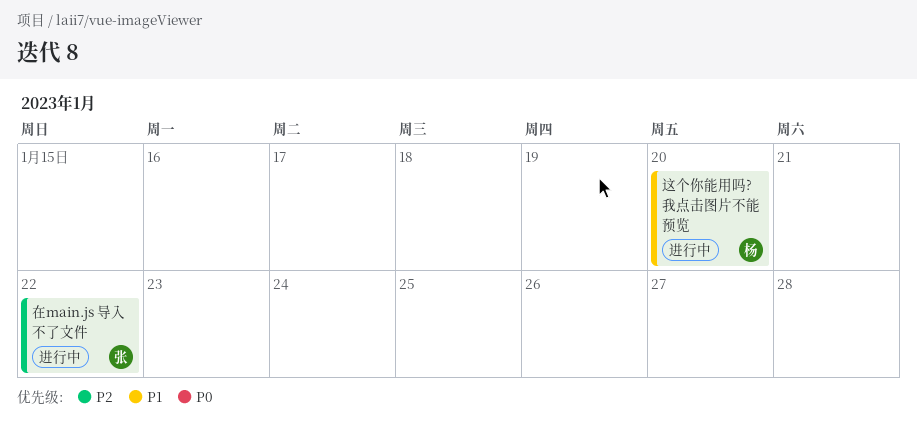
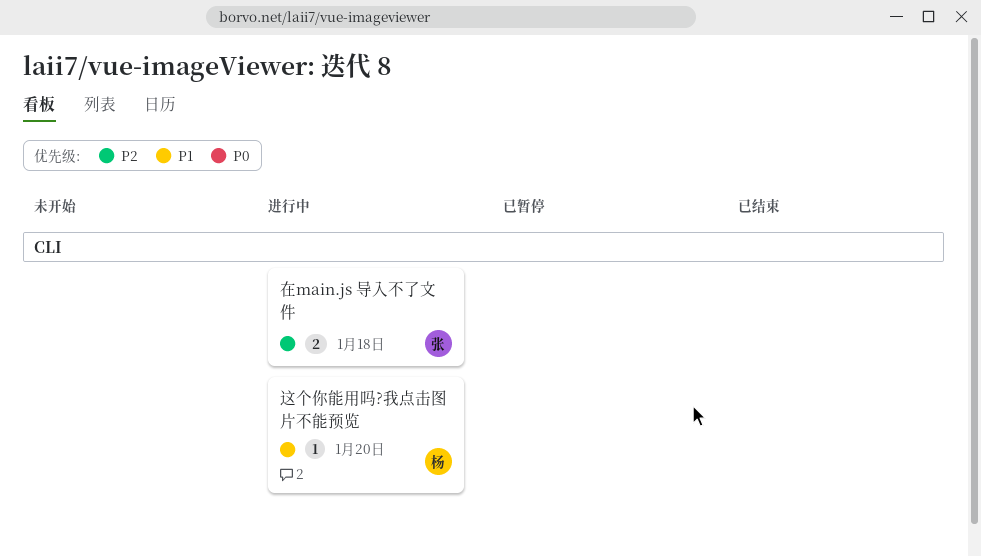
在main.js 导入不了文件, due: Jan 22 -> Jan 18

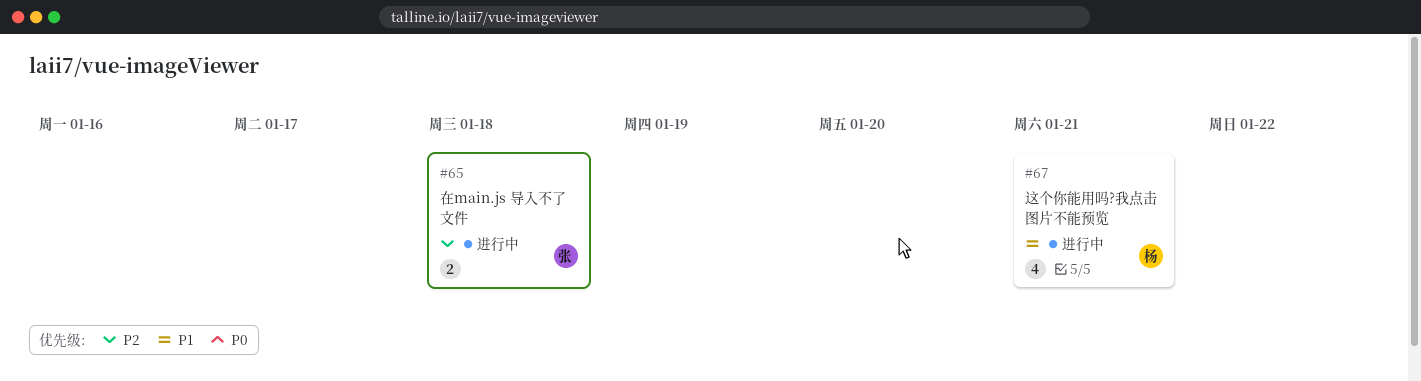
这个你能用吗?我点击图片不能预览, estimate: 1 -> 4
这个你能用吗?我点击图片不能预览, due: Jan 20 -> Jan 21

